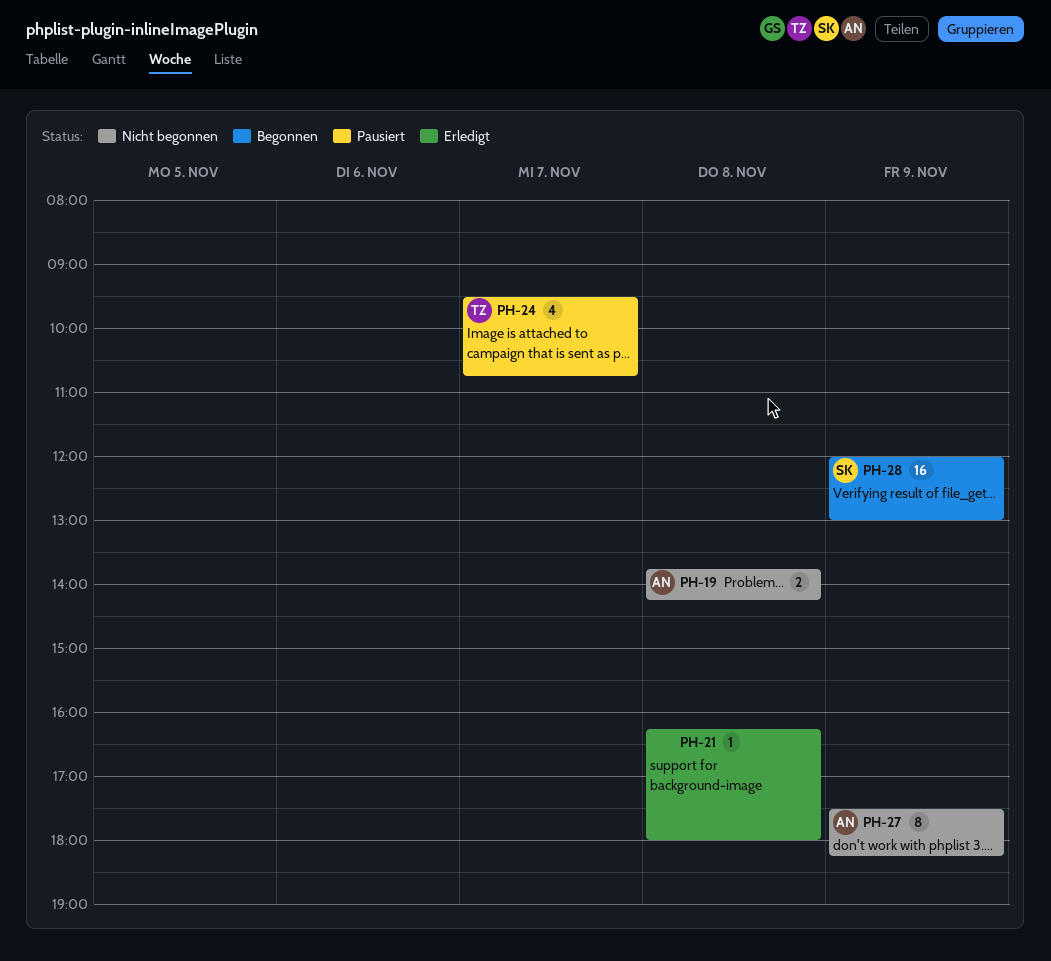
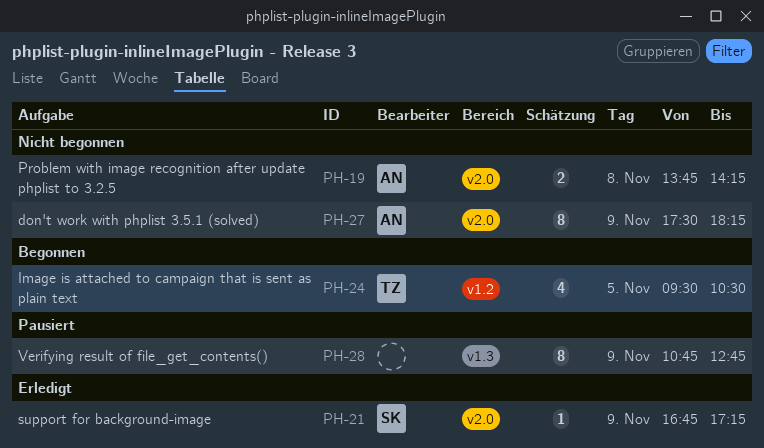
PH-21, owner: none -> SK
PH-21, day: Nov 8 -> Nov 9
PH-21, begins: 16:15 -> 16:45
PH-21, ends: 18:00 -> 17:15
PH-24, status: Pausiert -> Begonnen
PH-24, day: Nov 7 -> Nov 5
PH-24, ends: 10:45 -> 10:30
PH-28, status: Begonnen -> Pausiert
PH-28, owner: SK -> none
PH-28, estimate: 16 -> 8
PH-28, begins: 12:00 -> 10:45
PH-28, ends: 13:00 -> 12:45

